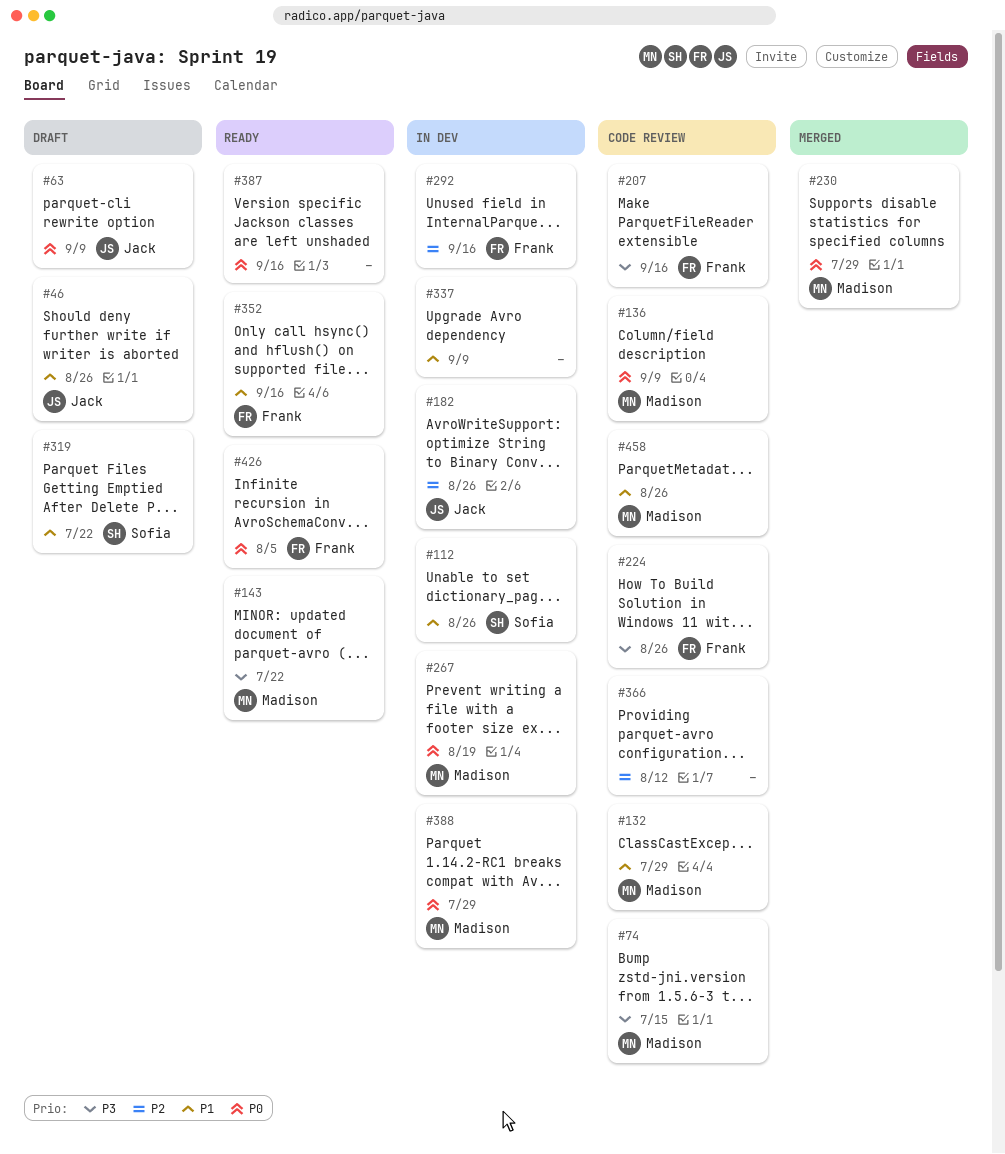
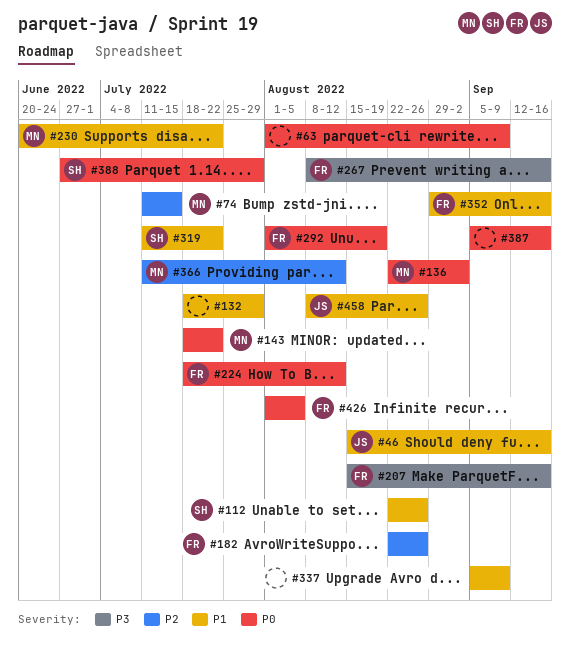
#46, due: Aug 26 -> Sep 16
#63, owner: Jack -> none
#74, priority: P3 -> P2
#132, owner: Madison -> none
#136, due: Sep 9 -> Sep 2
#143, priority: P3 -> P0
#182, owner: Jack -> Frank
#224, priority: P3 -> P0
#224, due: Aug 26 -> Aug 12
#230, priority: P0 -> P1
#230, due: Jul 29 -> Jul 22
#267, owner: Madison -> Frank
#267, priority: P0 -> P3
#267, due: Aug 19 -> Sep 16
#292, priority: P2 -> P0
#292, due: Sep 16 -> Aug 19
#366, owner: none -> Madison
#388, owner: Madison -> Sofia
#458, owner: Madison -> Jack

